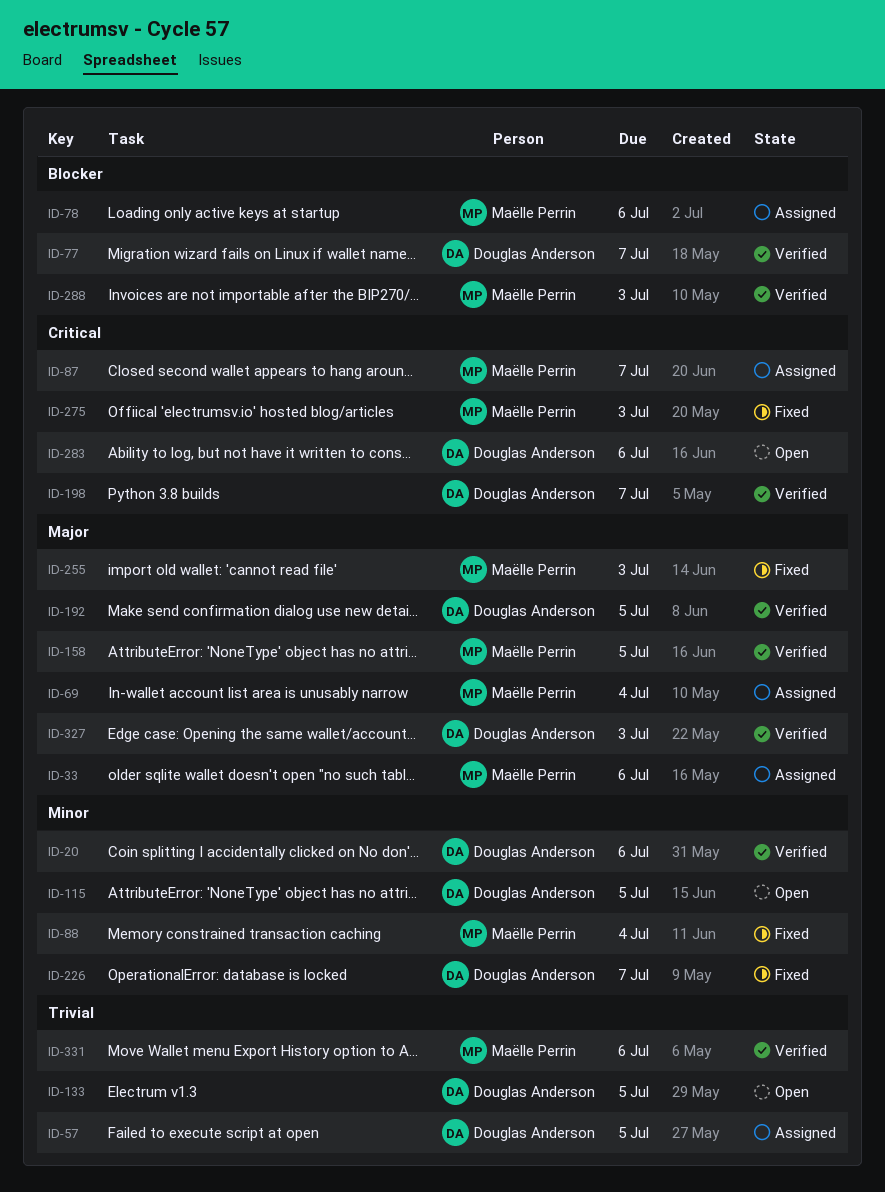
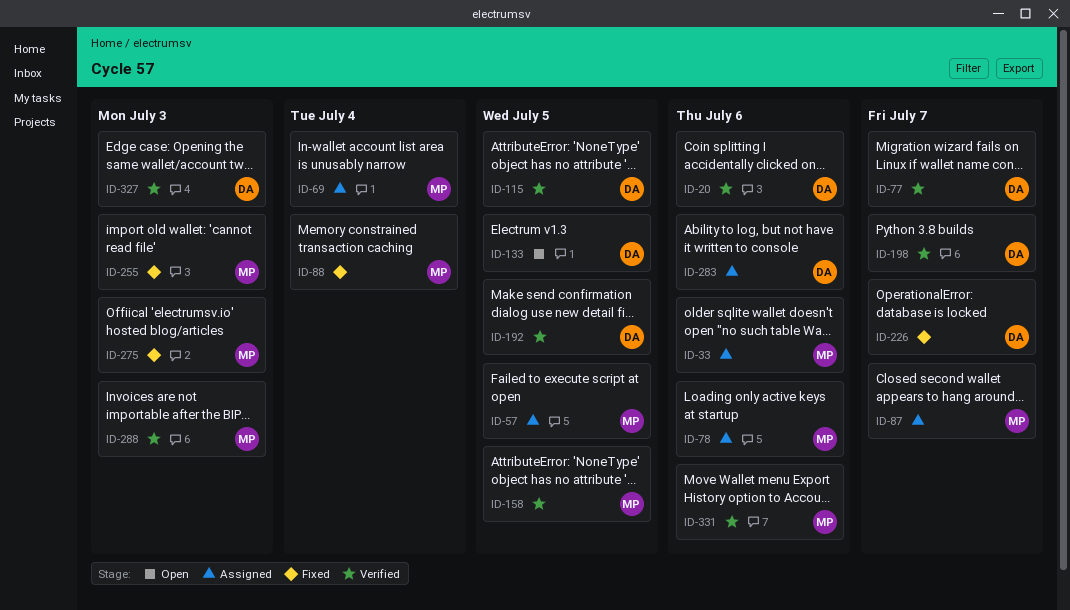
ID-57, owner: Douglas Anderson -> Maëlle Perrin
ID-115, status: Open -> Verified
ID-283, status: Open -> Assigned

